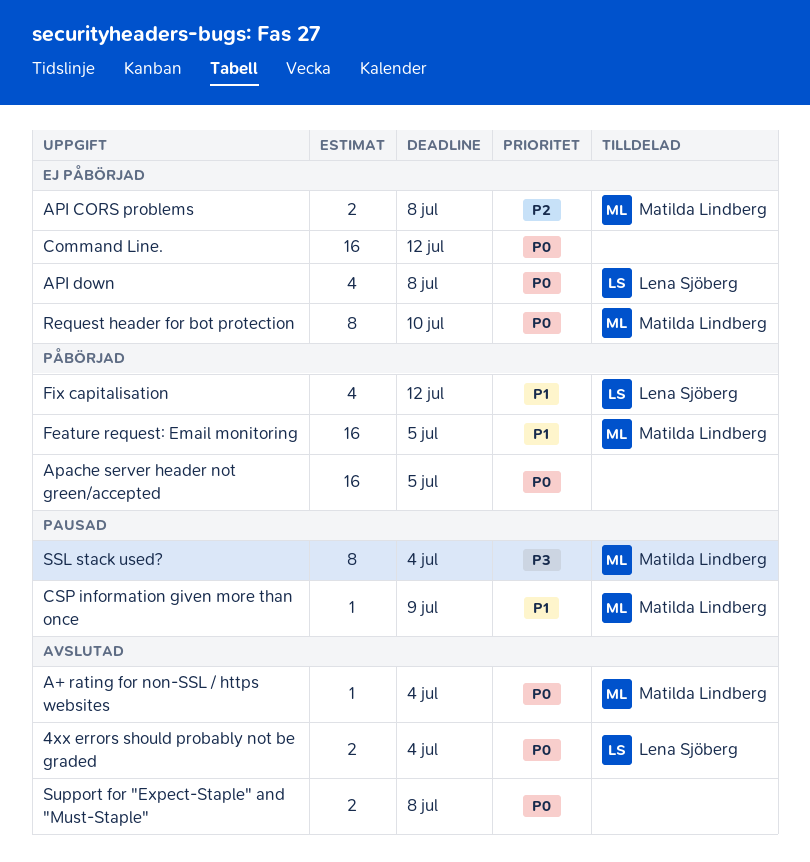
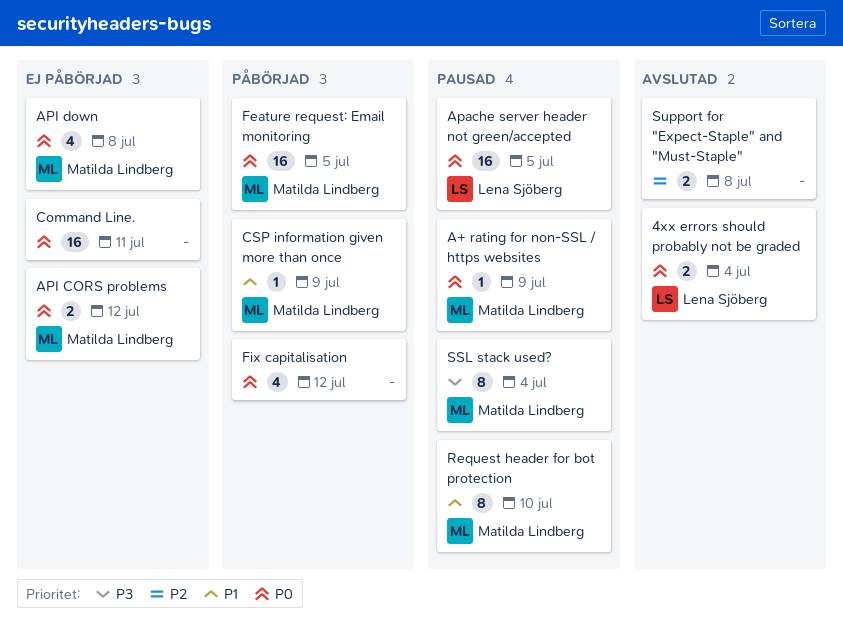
A+ rating for non-SSL / https websites, status: Avslutad -> Pausad
A+ rating for non-SSL / https websites, due: Jul 4 -> Jul 9
Apache server header not green/accepted, status: Påbörjad -> Pausad
Apache server header not green/accepted, owner: none -> Lena Sjöberg
API CORS problems, priority: P2 -> P0
API CORS problems, due: Jul 8 -> Jul 12
API down, owner: Lena Sjöberg -> Matilda Lindberg
Command Line., due: Jul 12 -> Jul 11
CSP information given more than once, status: Pausad -> Påbörjad
Feature request: Email monitoring, priority: P1 -> P0
Fix capitalisation, owner: Lena Sjöberg -> none
Fix capitalisation, priority: P1 -> P0
Request header for bot protection, status: Ej påbörjad -> Pausad
Request header for bot protection, priority: P0 -> P1
Support for "Expect-Staple" and "Must-Staple", priority: P0 -> P2

